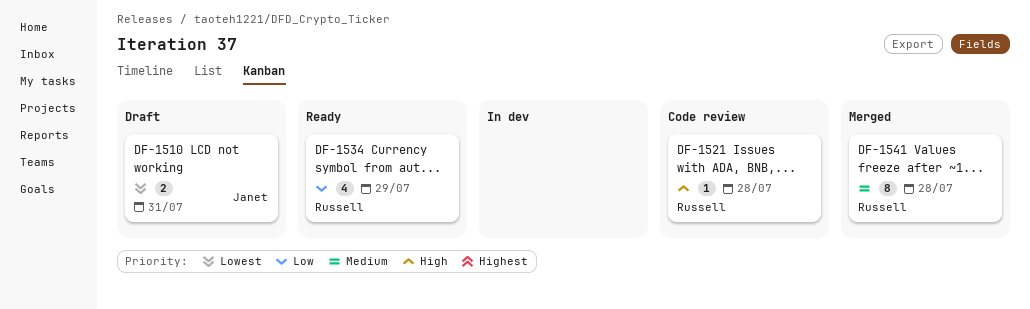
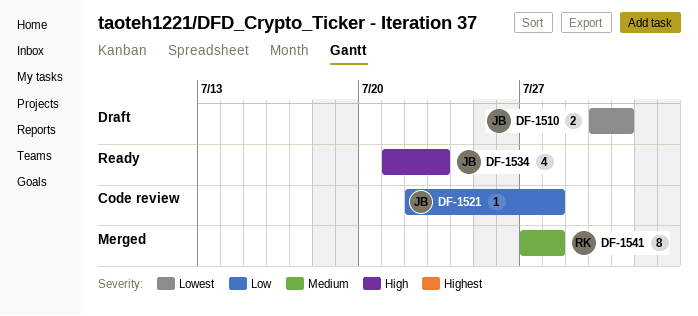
DF-1521, owner: Russell -> Janet
DF-1521, priority: High -> Low
DF-1534, owner: Russell -> Janet
DF-1534, priority: Low -> High
DF-1534, due: Jul 29 -> Jul 23

